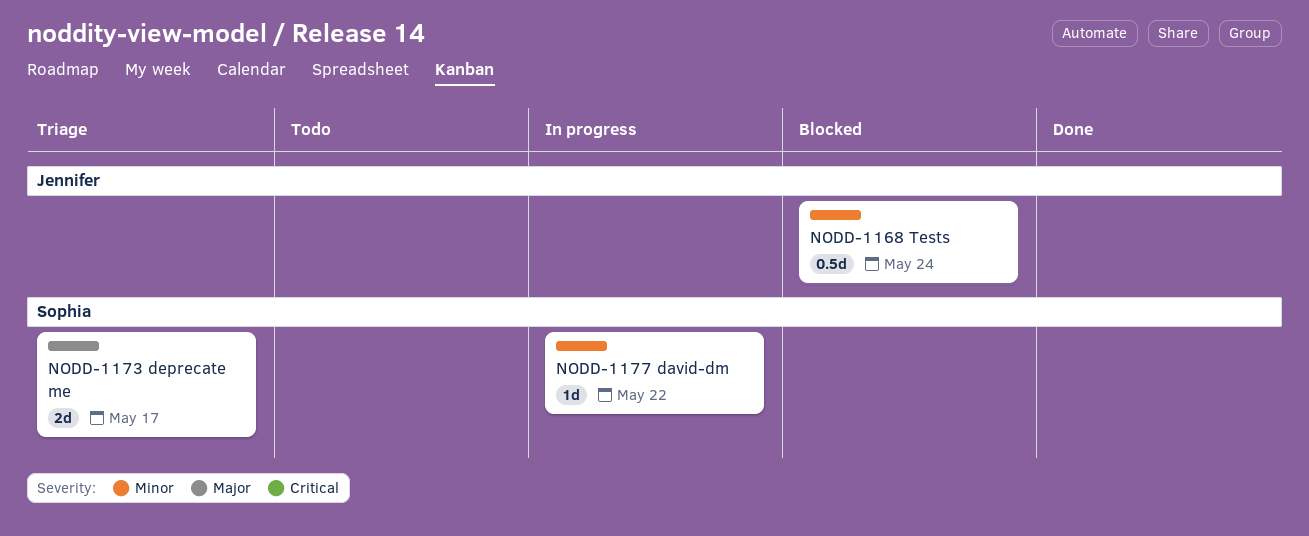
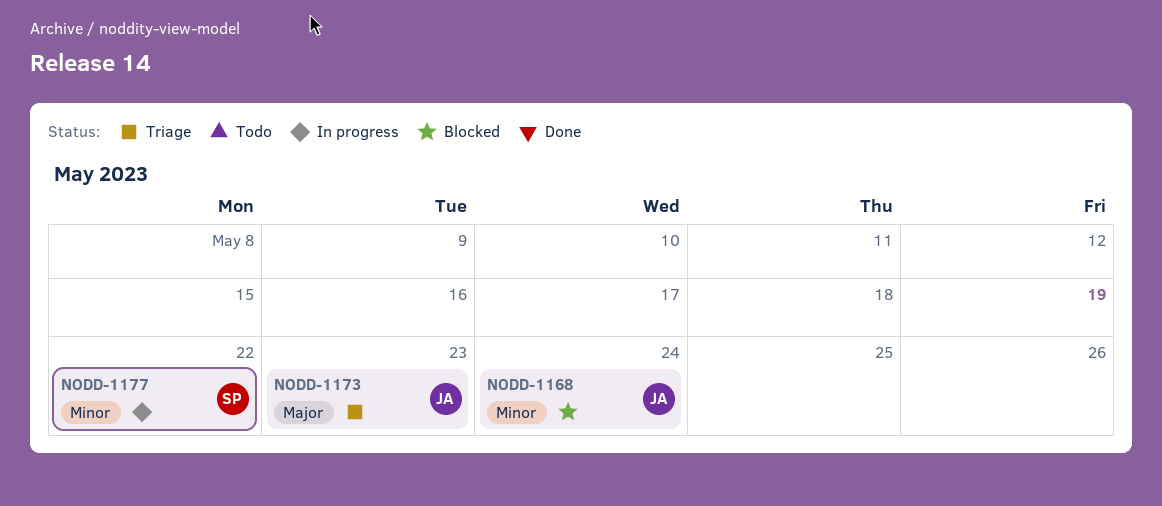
NODD-1173, owner: Sophia -> Jennifer
NODD-1173, due: May 17 -> May 23

